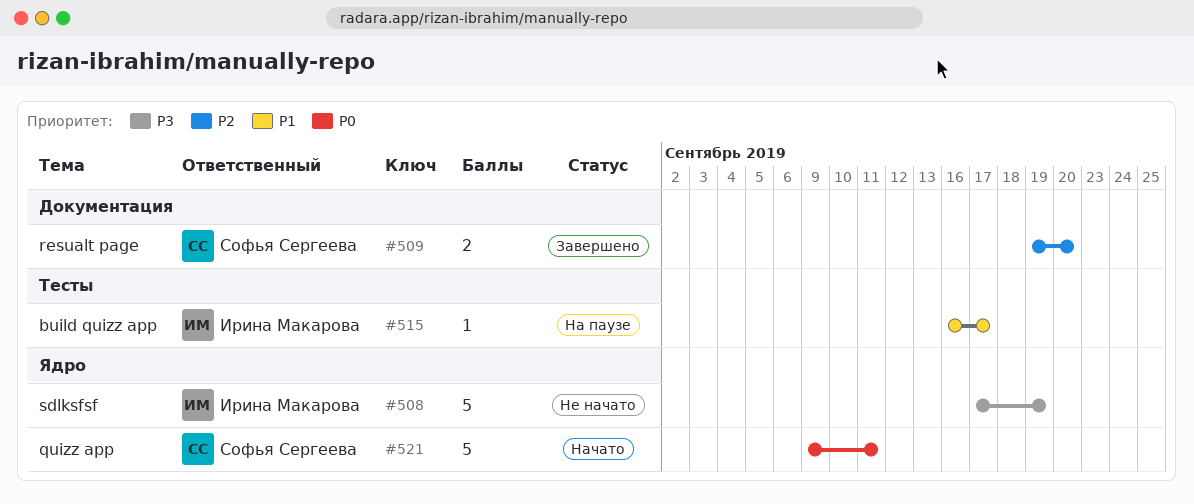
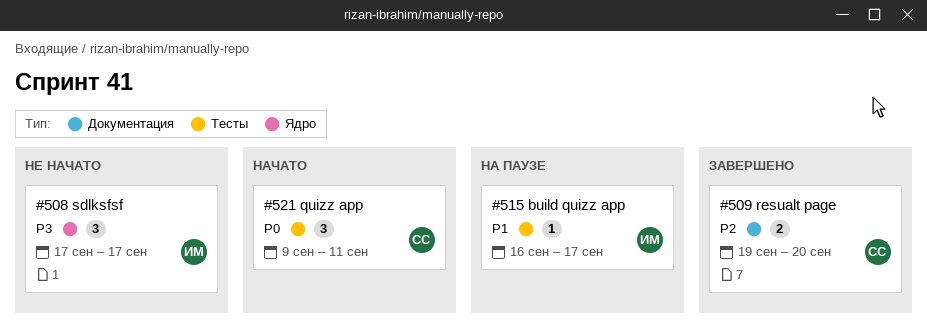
#508, estimate: 5 -> 3
#508, due: Sep 19 -> Sep 17
#521, label: Ядро -> Тесты
#521, estimate: 5 -> 3

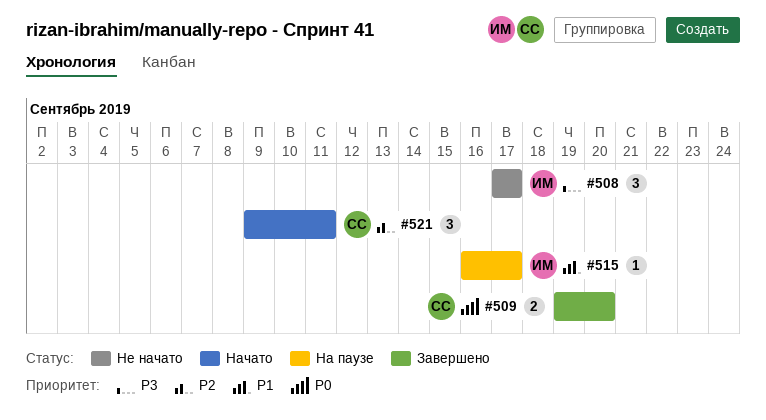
#509, priority: P2 -> P0
#521, priority: P0 -> P2

